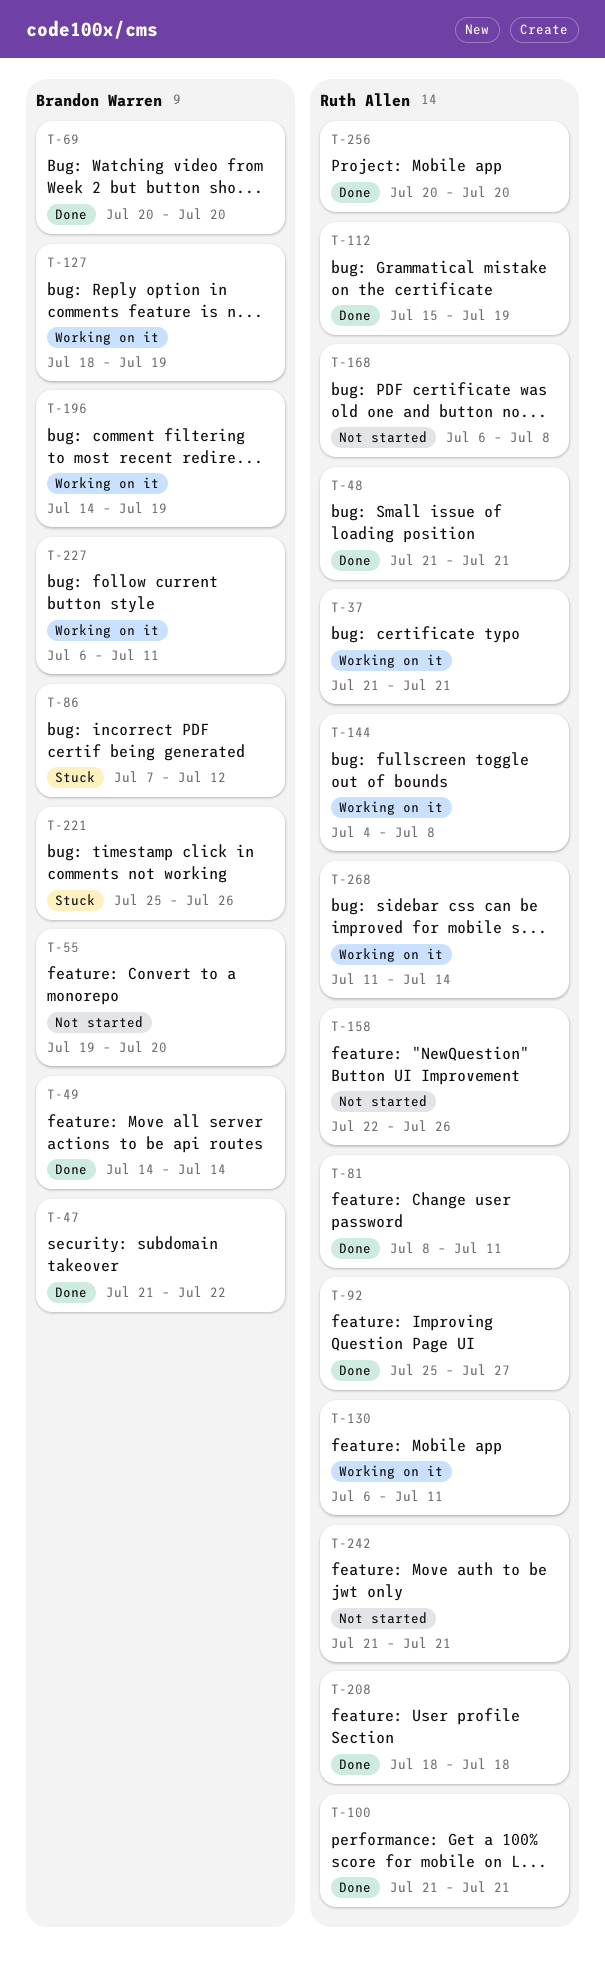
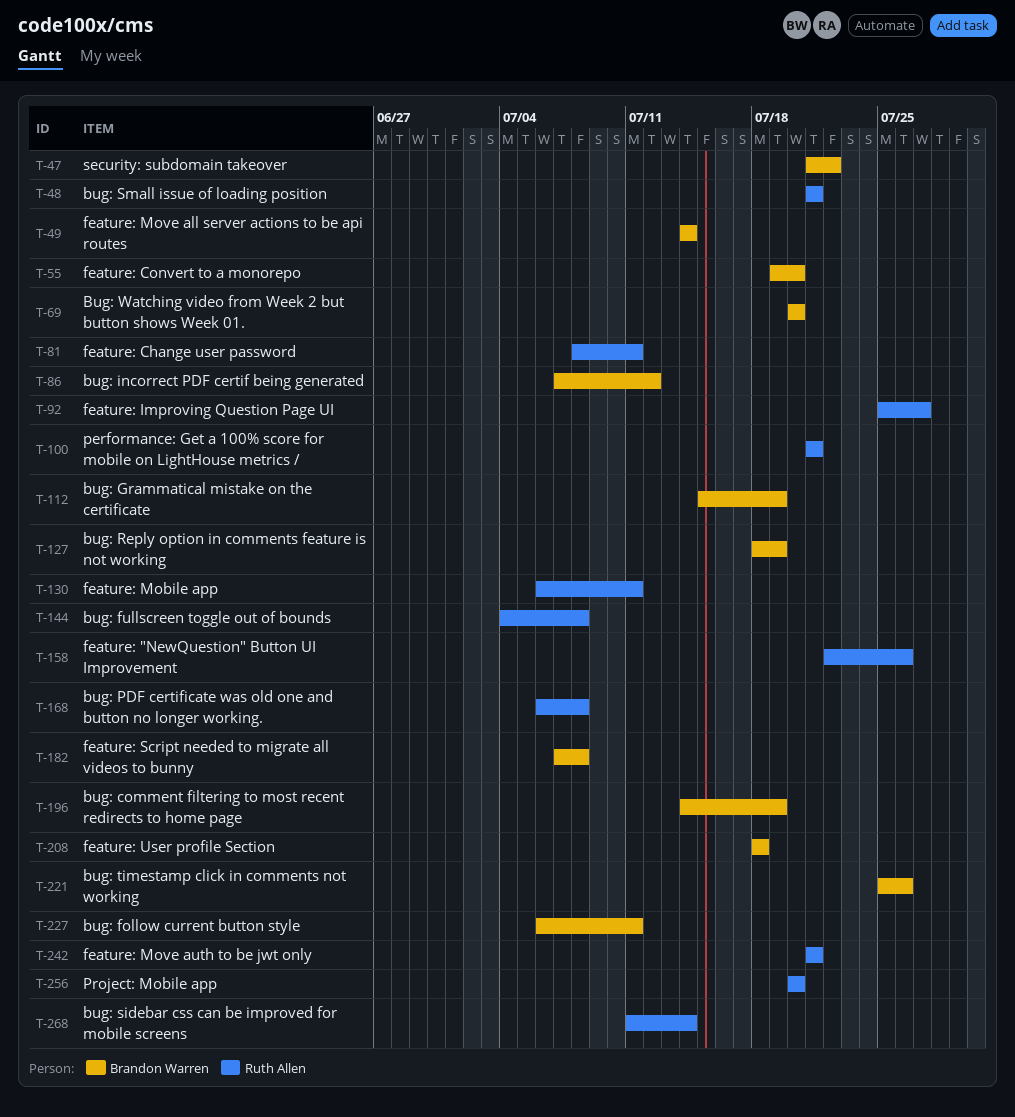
T-37: present -> none
T-112, owner: Ruth Allen -> Brandon Warren
T-182: none -> present
T-208, owner: Ruth Allen -> Brandon Warren

